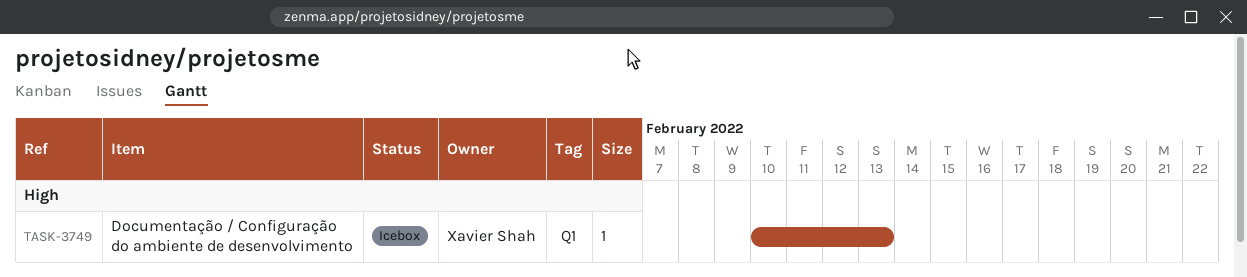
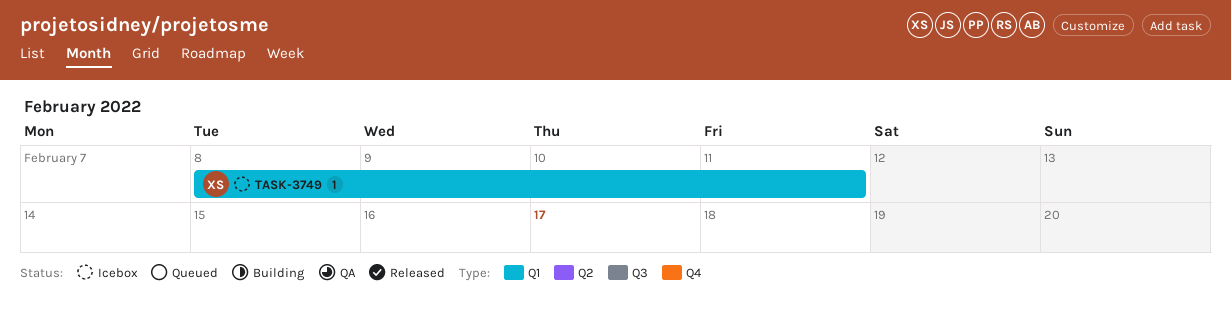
TASK-3749, start: Feb 10 -> Feb 8
TASK-3749, due: Feb 13 -> Feb 11

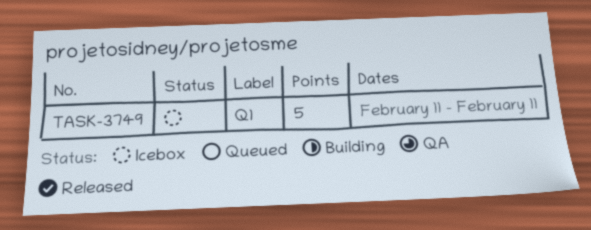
TASK-3749, estimate: 1 -> 5
TASK-3749, start: Feb 8 -> Feb 11

